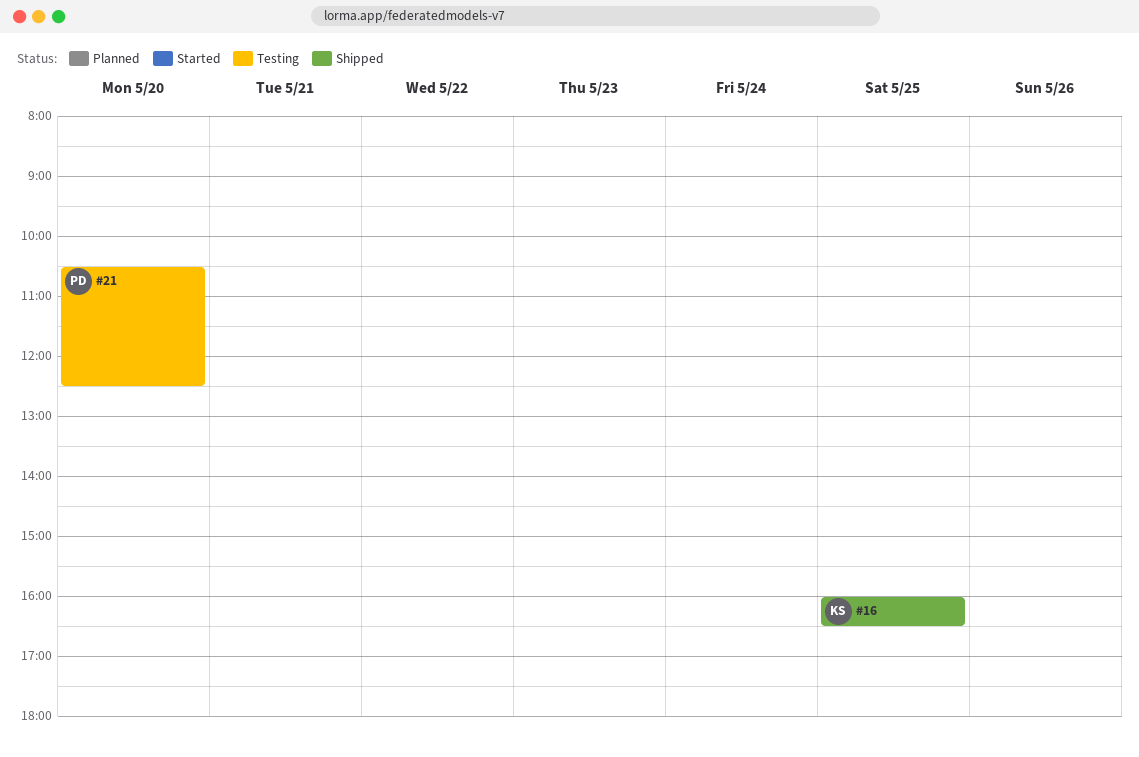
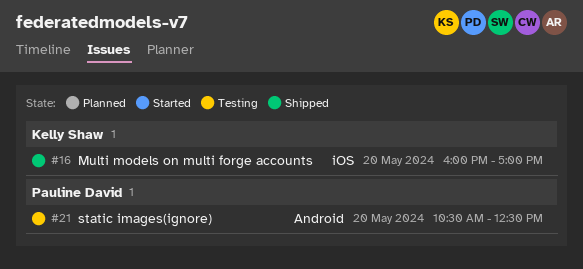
#16, day: May 25 -> May 20
#16, ends: 16:30 -> 17:00

